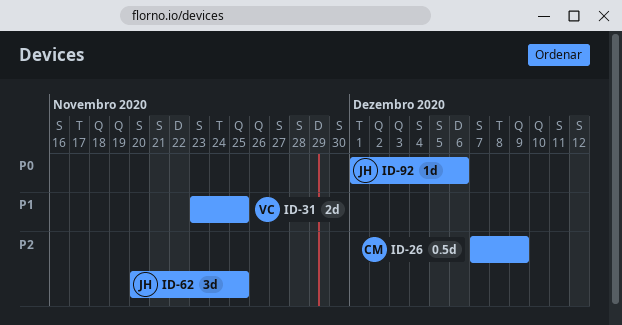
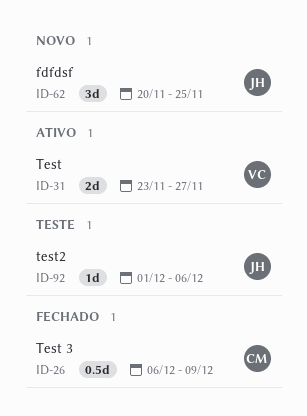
ID-26, start: Dec 7 -> Dec 6
ID-31, due: Nov 25 -> Nov 27

